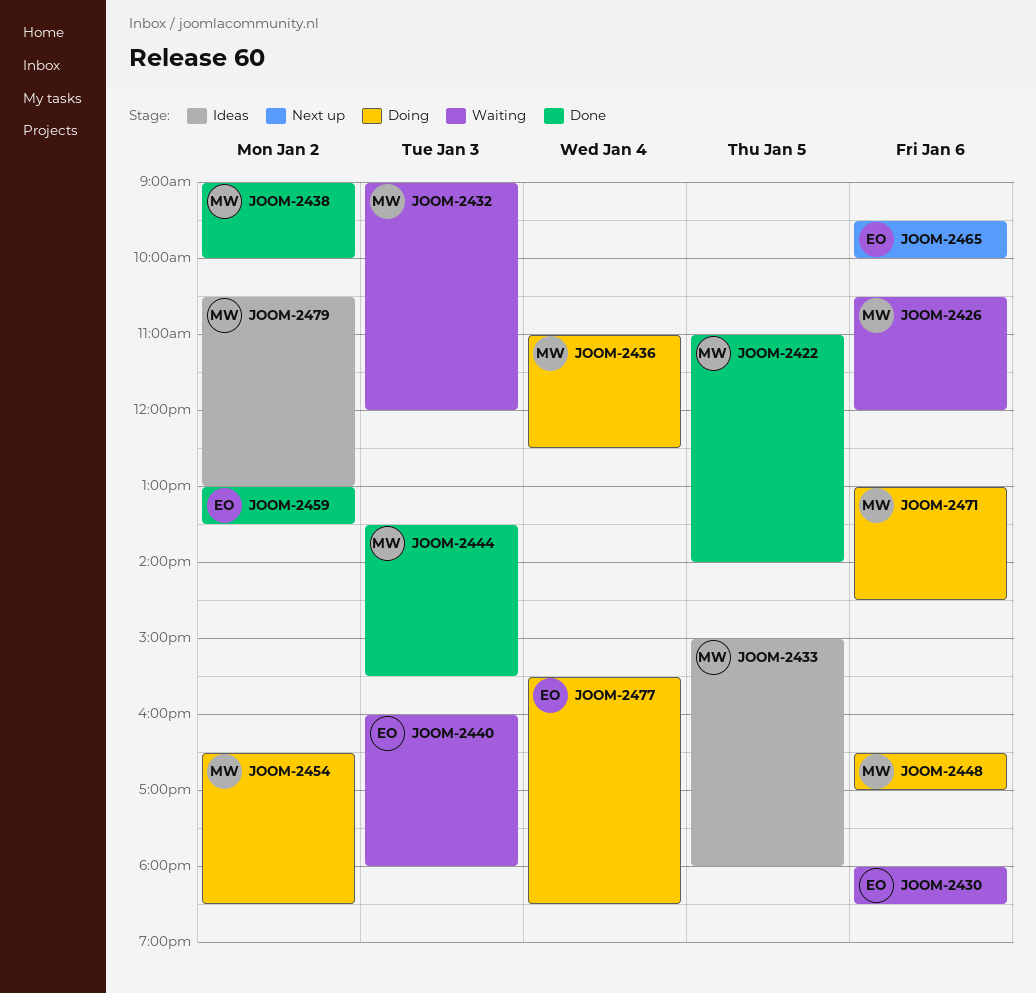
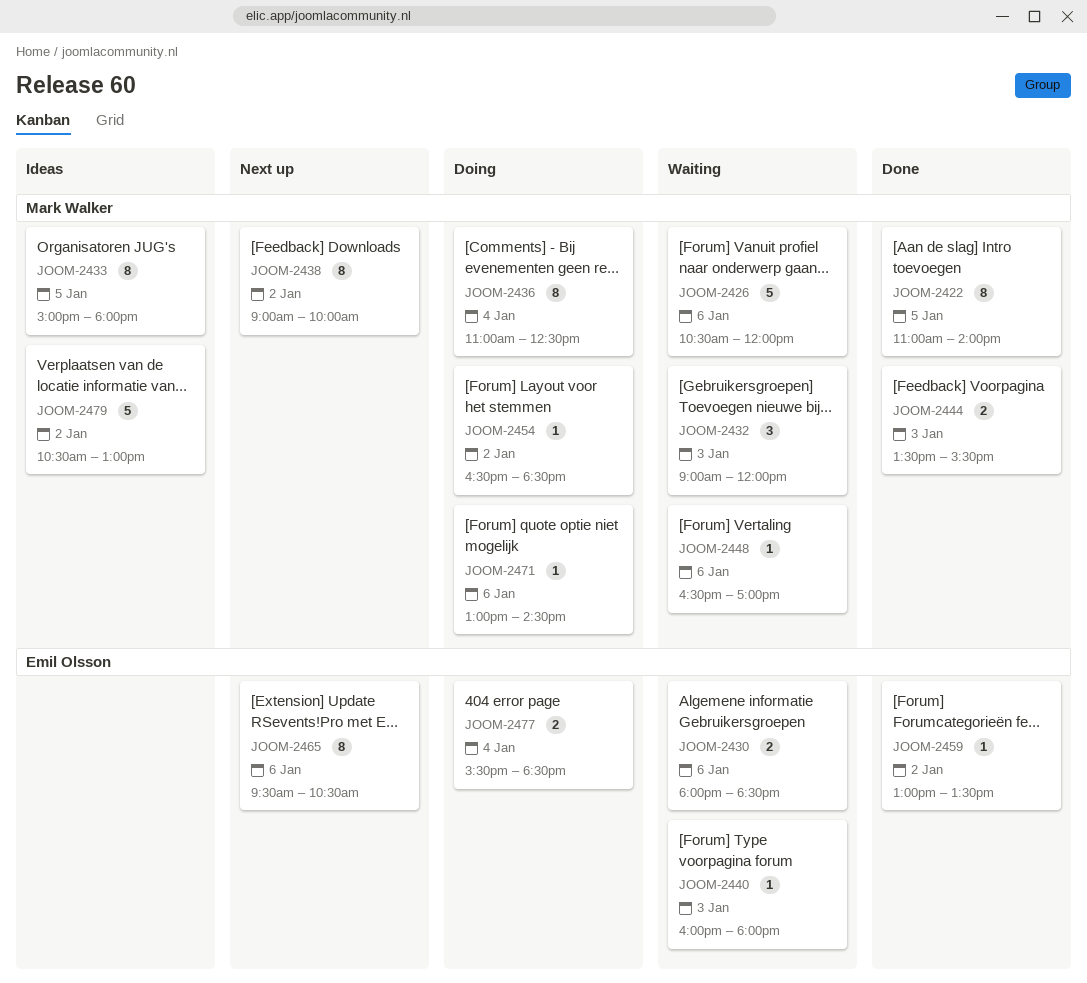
JOOM-2438, status: Done -> Next up
JOOM-2448, status: Doing -> Waiting
JOOM-2465, ends: 10:00 -> 10:30

